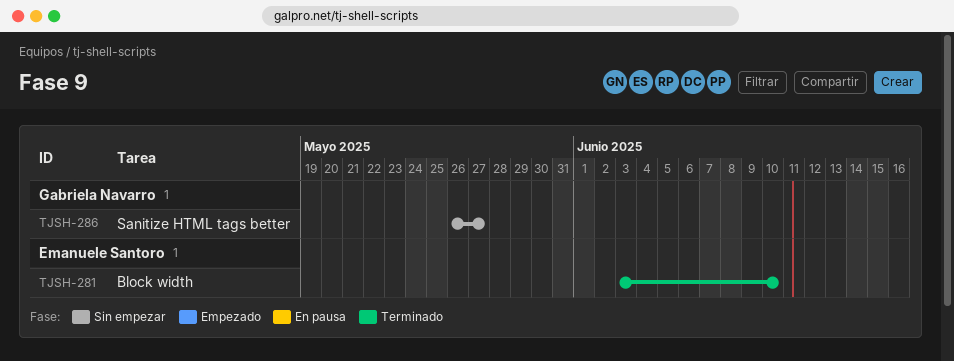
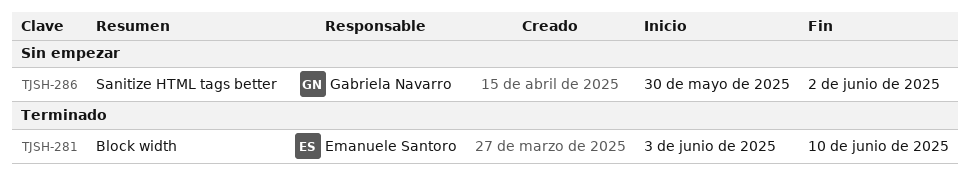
TJSH-286, start: May 26 -> May 30
TJSH-286, due: May 27 -> Jun 2

